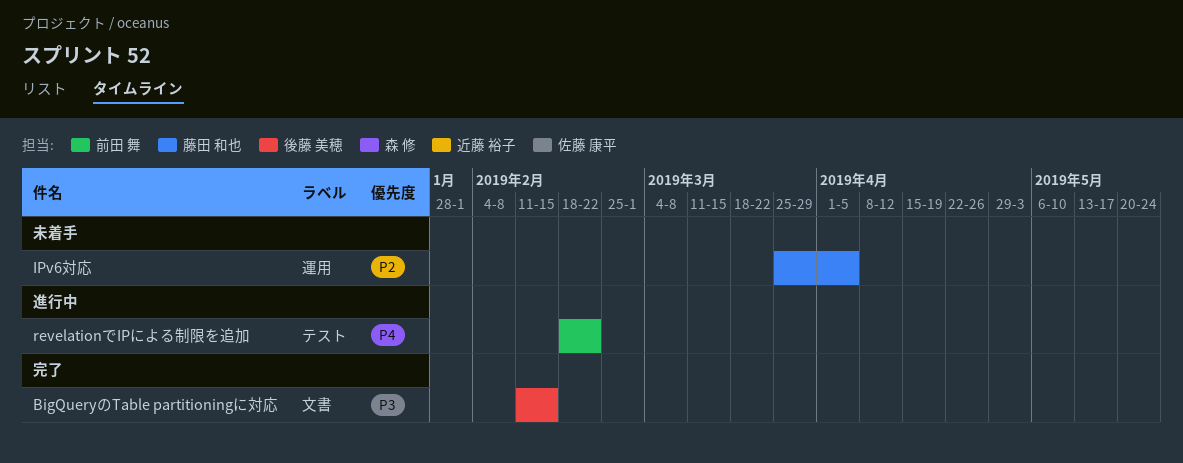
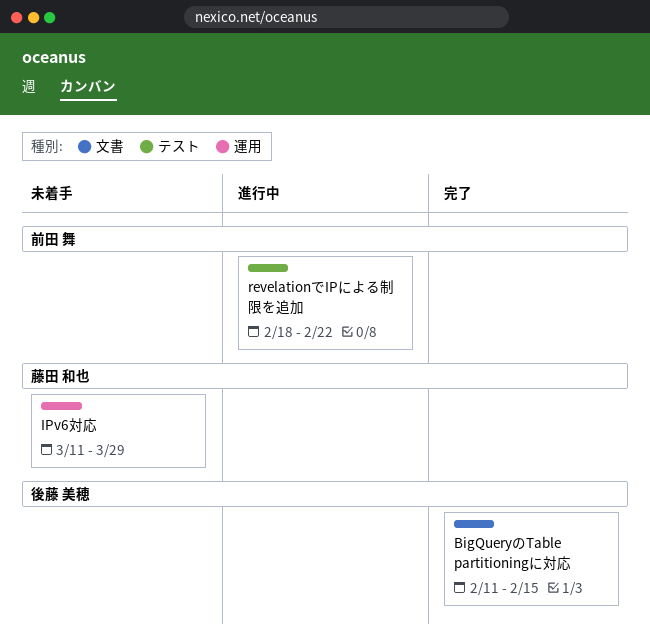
IPv6対応, start: Mar 25 -> Mar 11
IPv6対応, due: Apr 5 -> Mar 29

